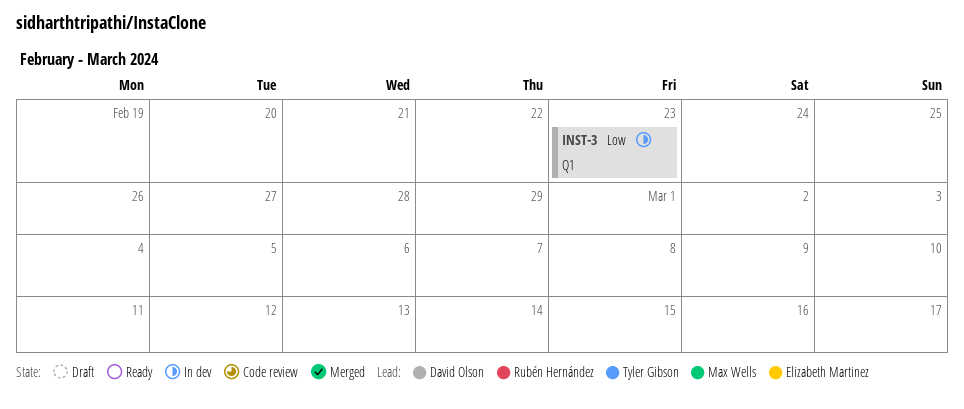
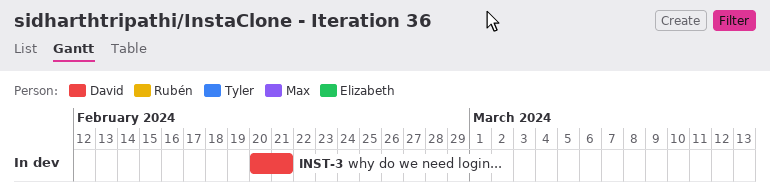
INST-3, due: Feb 23 -> Feb 21

